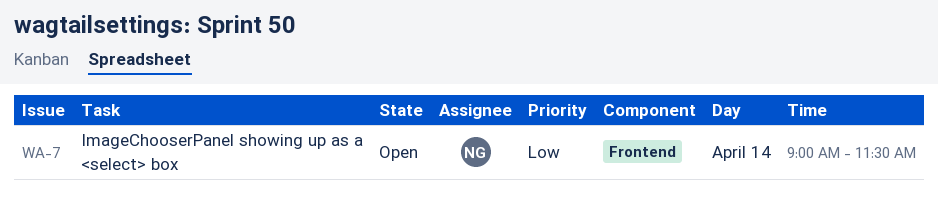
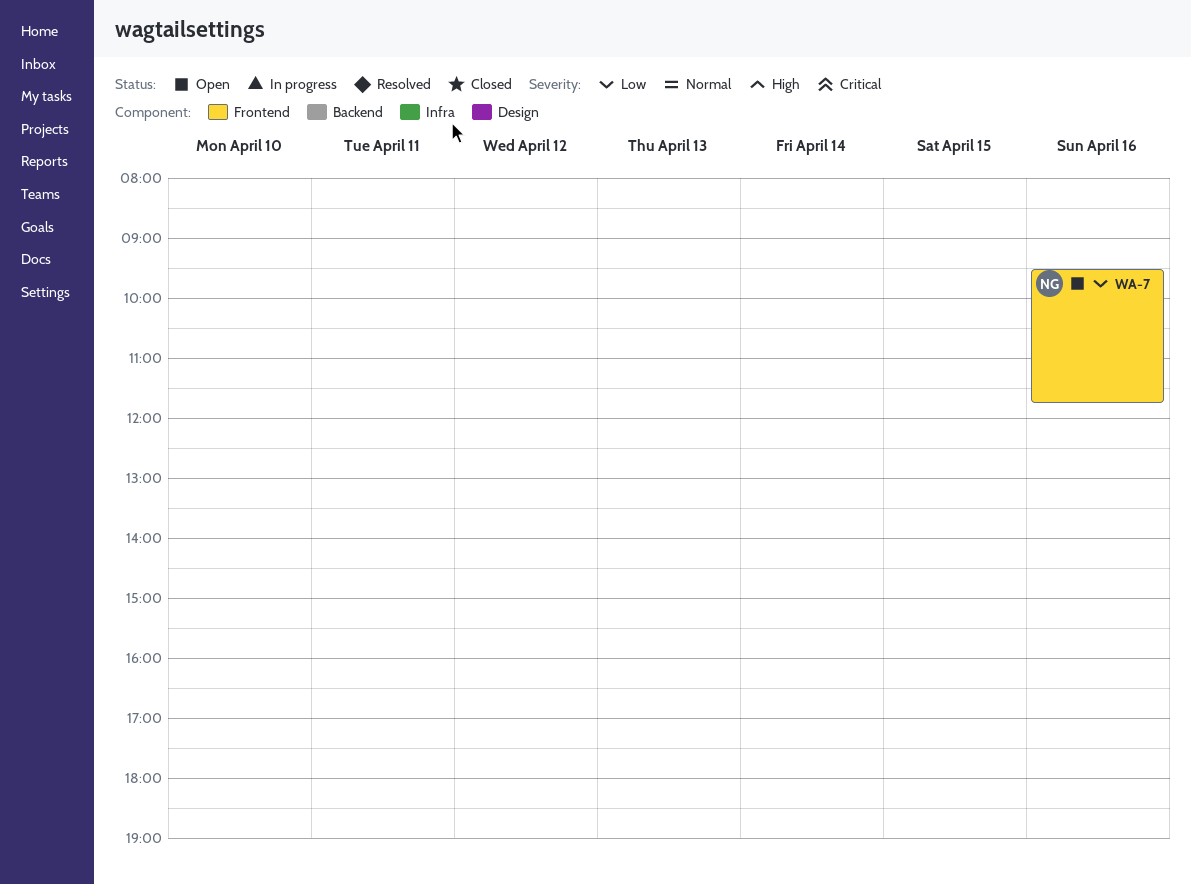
WA-7, day: Apr 14 -> Apr 16
WA-7, begins: 09:00 -> 09:30
WA-7, ends: 11:30 -> 11:45

